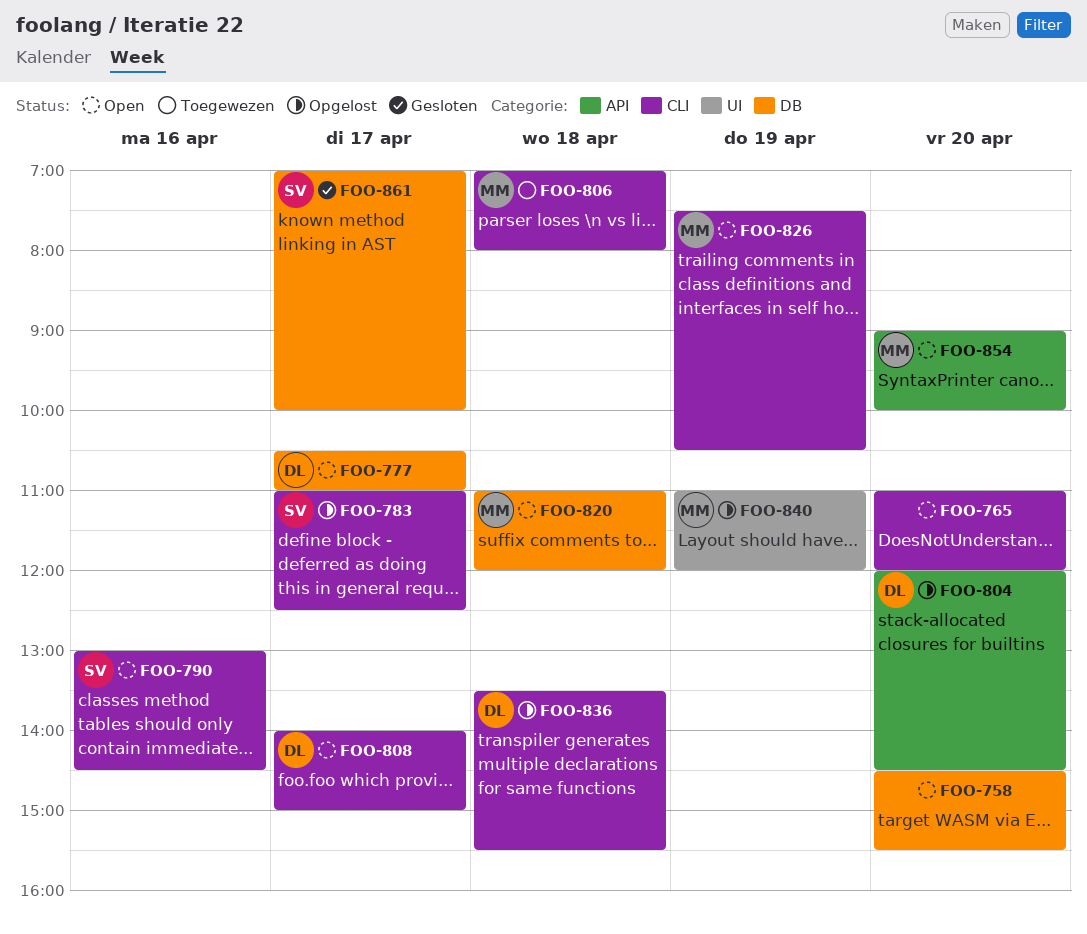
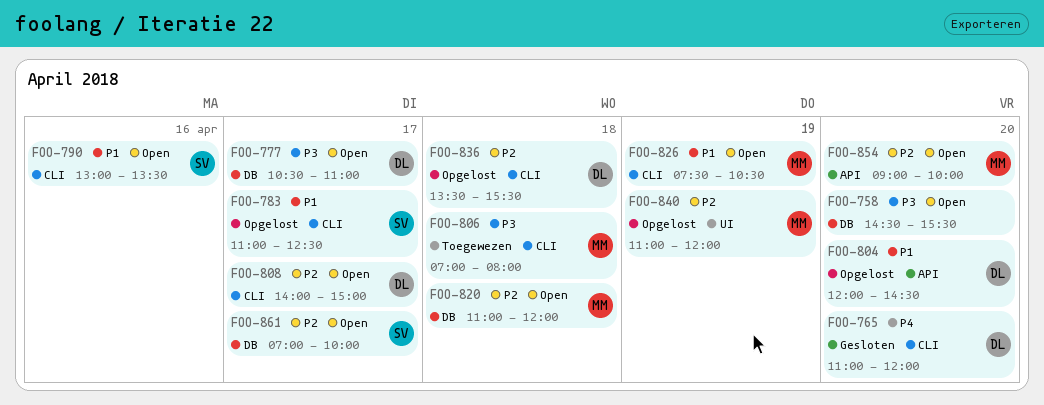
FOO-765, status: Open -> Gesloten
FOO-765, owner: none -> DL
FOO-790, ends: 14:30 -> 13:30
FOO-861, status: Gesloten -> Open

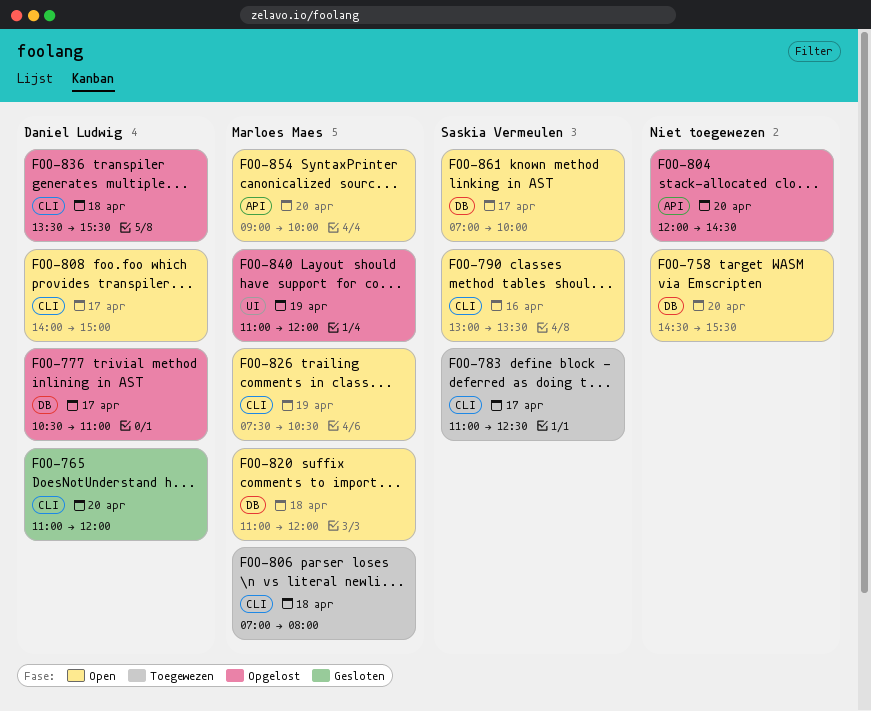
FOO-777, status: Open -> Opgelost
FOO-783, status: Opgelost -> Toegewezen
FOO-804, owner: Daniel Ludwig -> none

